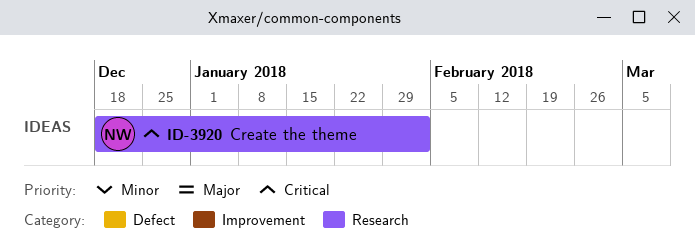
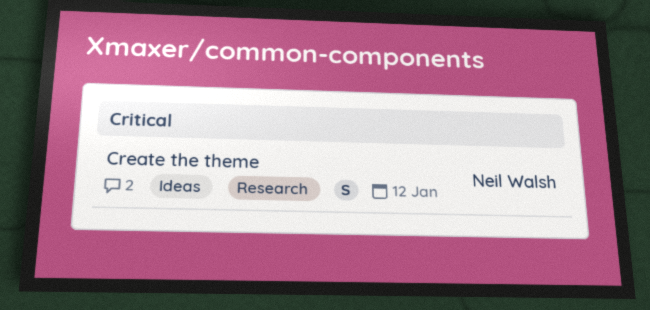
Create the theme, due: Feb 2 -> Jan 12

